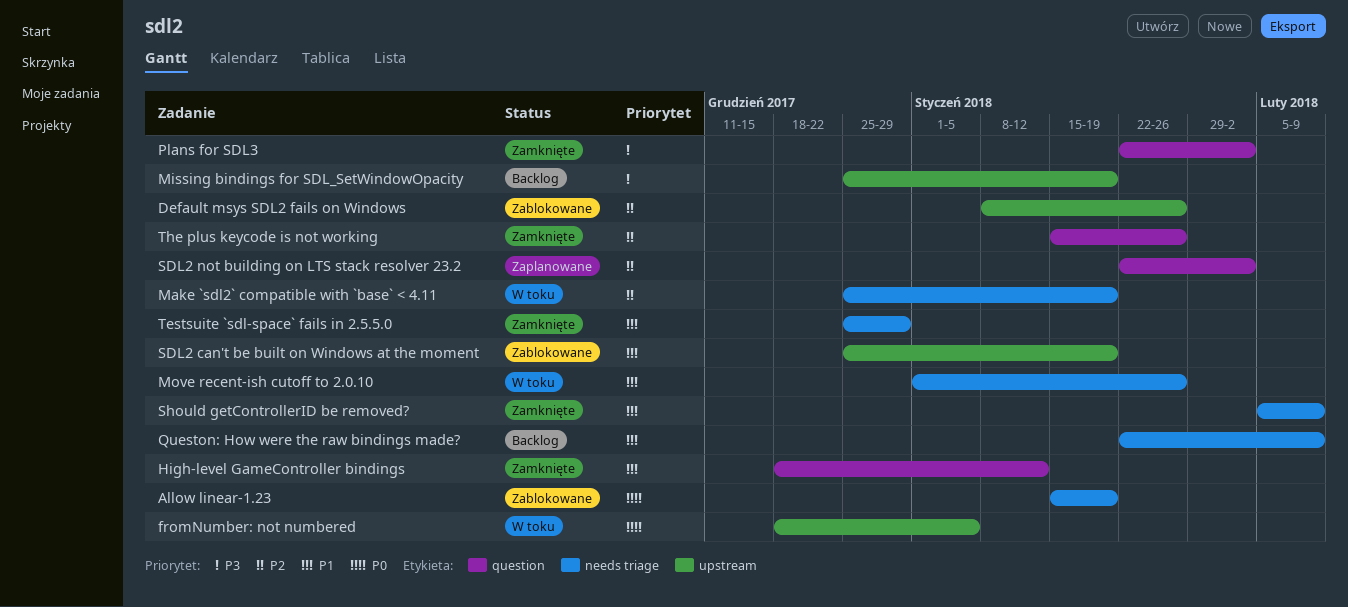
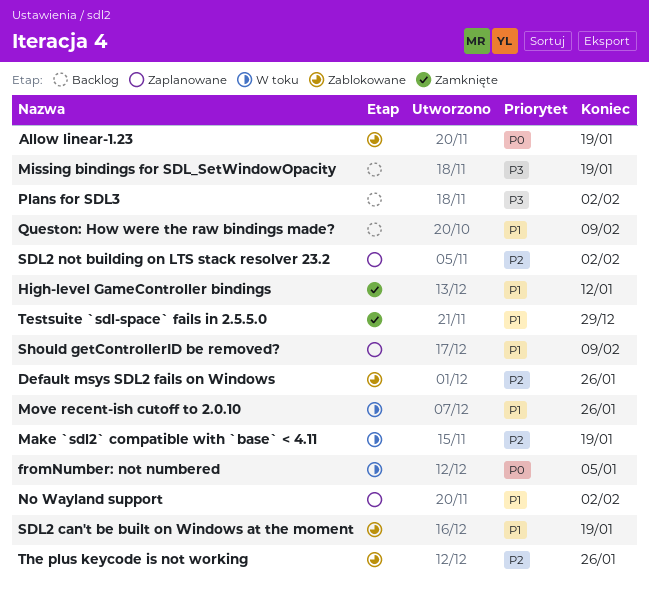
No Wayland support: none -> present
Plans for SDL3, status: Zamknięte -> Backlog
Should getControllerID be removed?, status: Zamknięte -> Zaplanowane
The plus keycode is not working, status: Zamknięte -> Zablokowane

